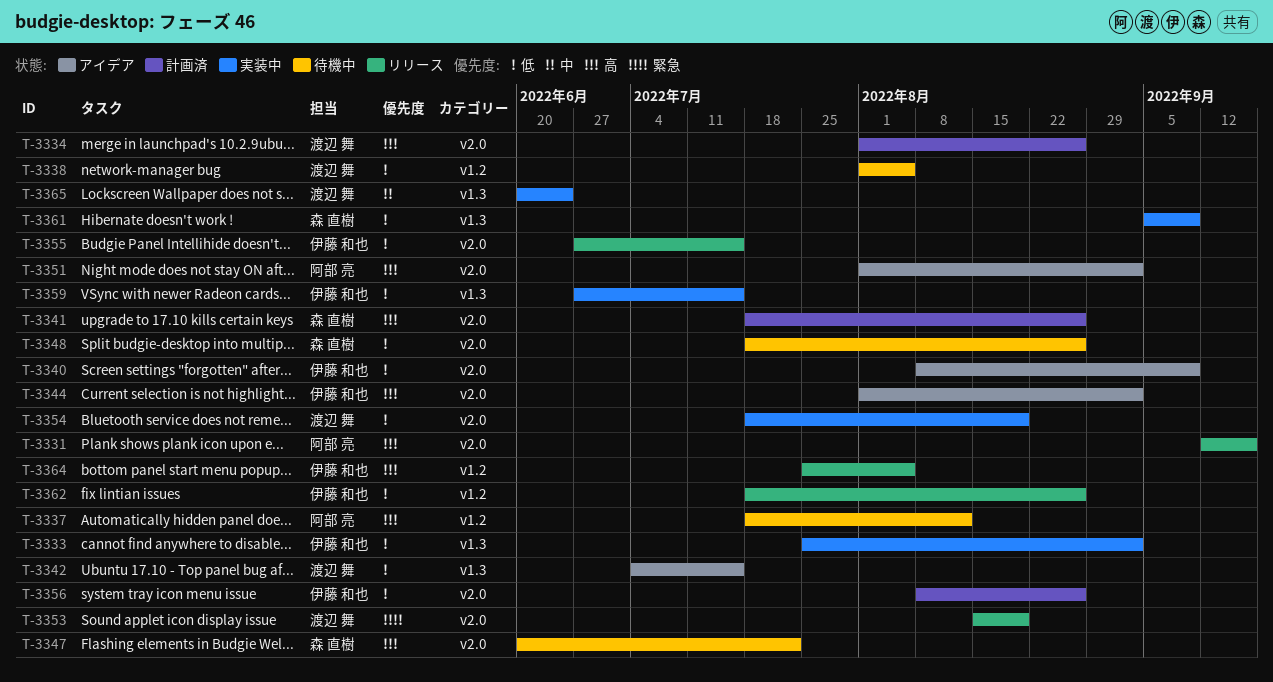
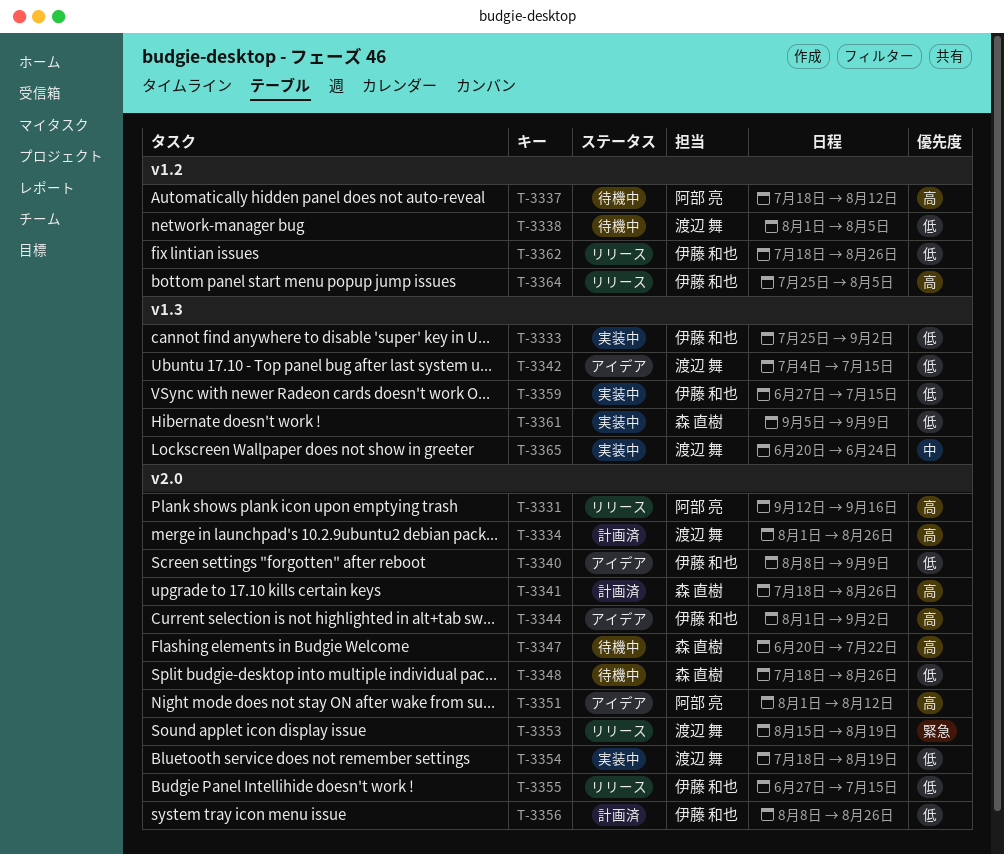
T-3351, due: Sep 2 -> Aug 12

